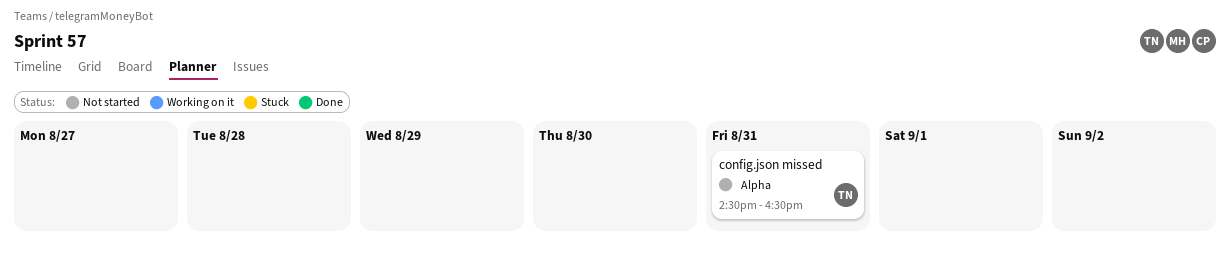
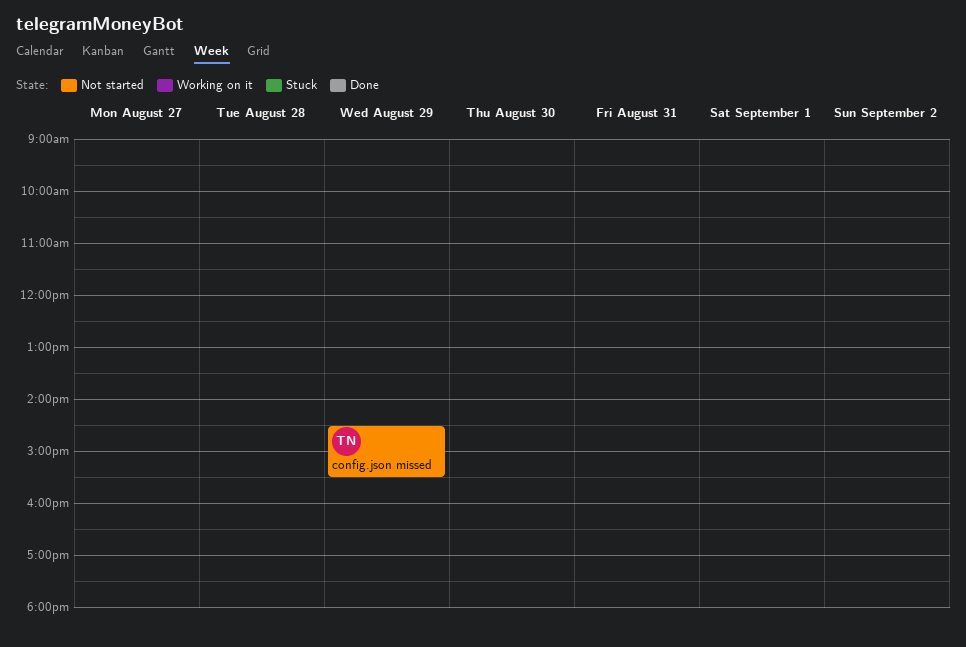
config.json missed, day: Aug 31 -> Aug 29
config.json missed, ends: 16:30 -> 15:30

